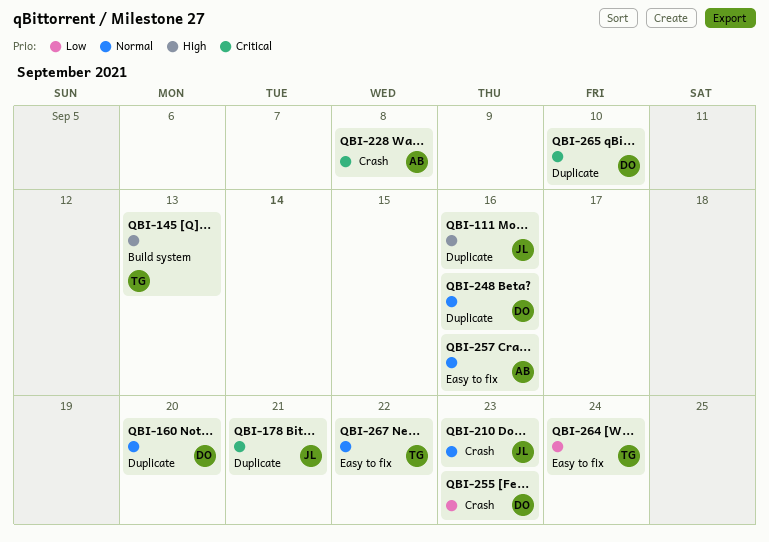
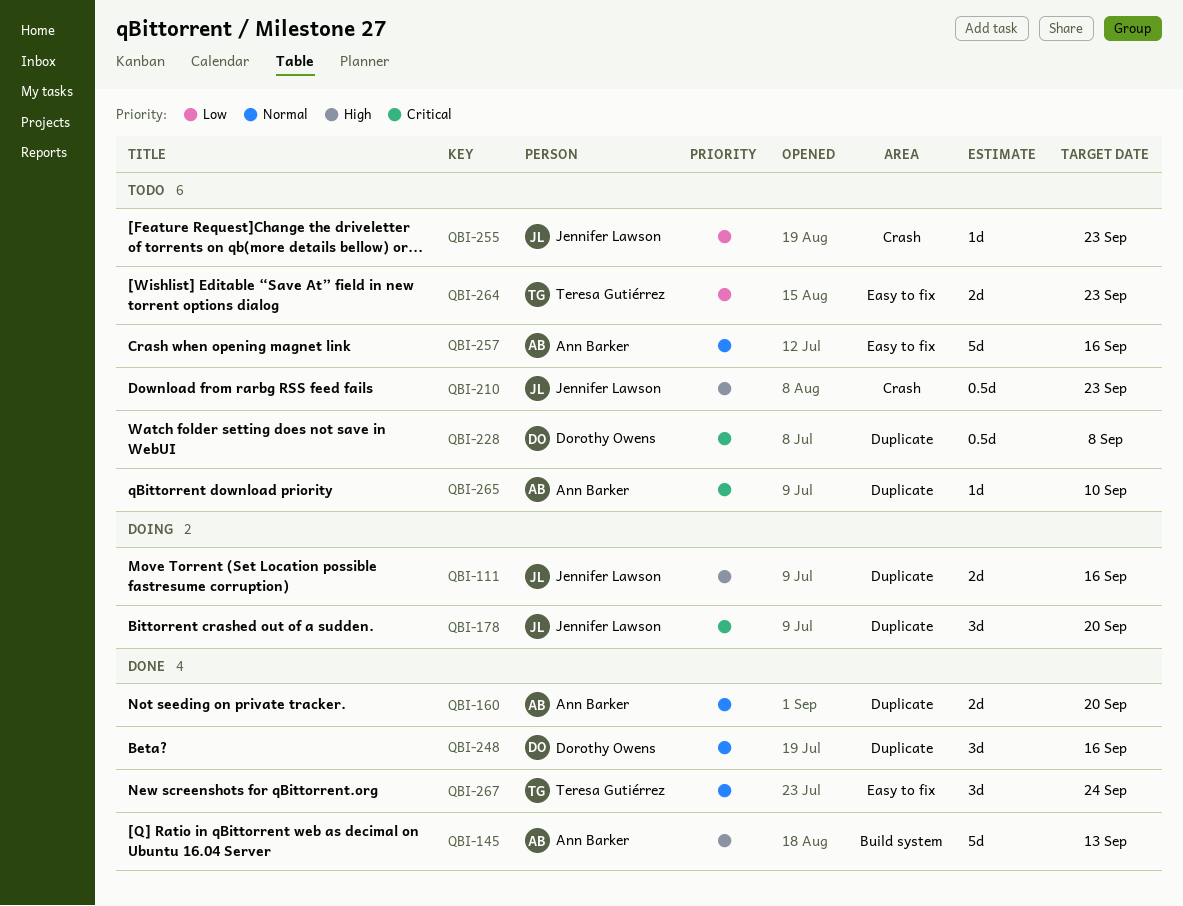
QBI-145, owner: Teresa Gutiérrez -> Ann Barker
QBI-160, owner: Dorothy Owens -> Ann Barker
QBI-178, due: Sep 21 -> Sep 20
QBI-210, priority: Normal -> High
QBI-228, owner: Ann Barker -> Dorothy Owens
QBI-228, label: Crash -> Duplicate
QBI-255, owner: Dorothy Owens -> Jennifer Lawson
QBI-264, due: Sep 24 -> Sep 23
QBI-265, owner: Dorothy Owens -> Ann Barker
QBI-267, due: Sep 22 -> Sep 24

